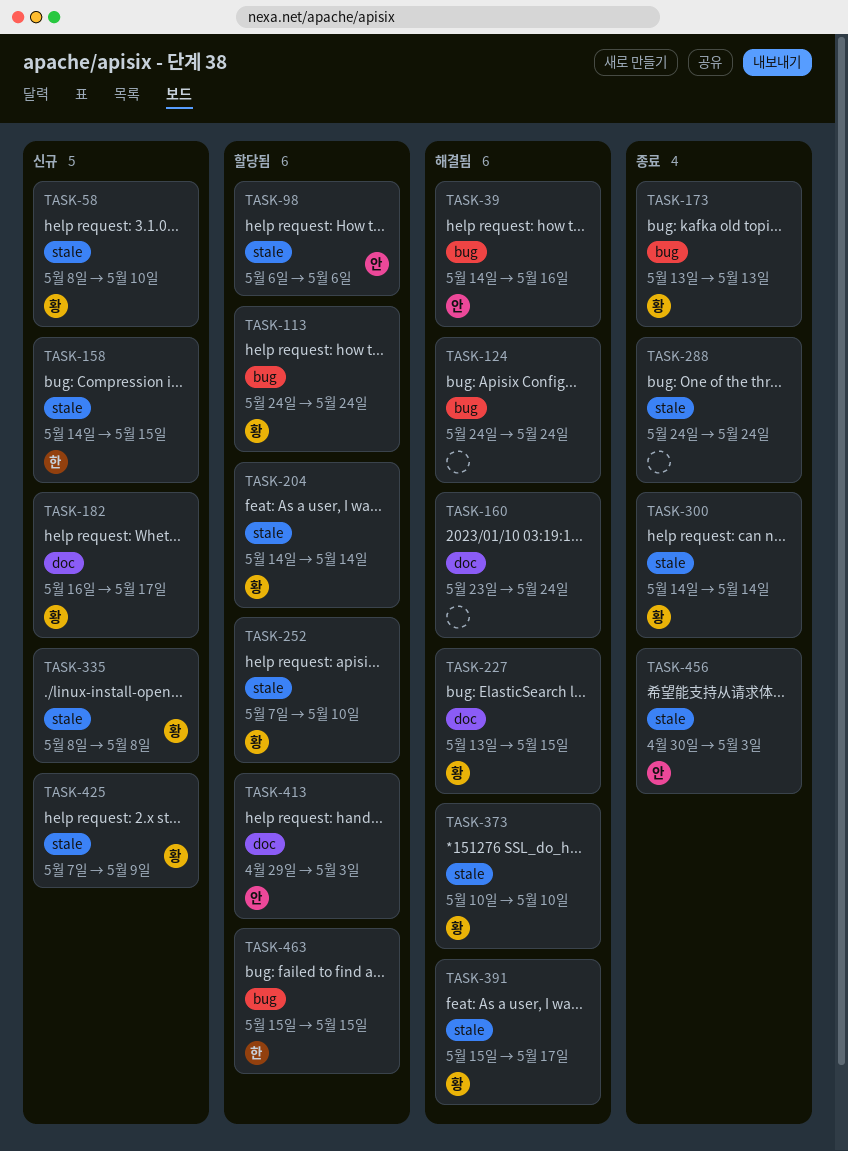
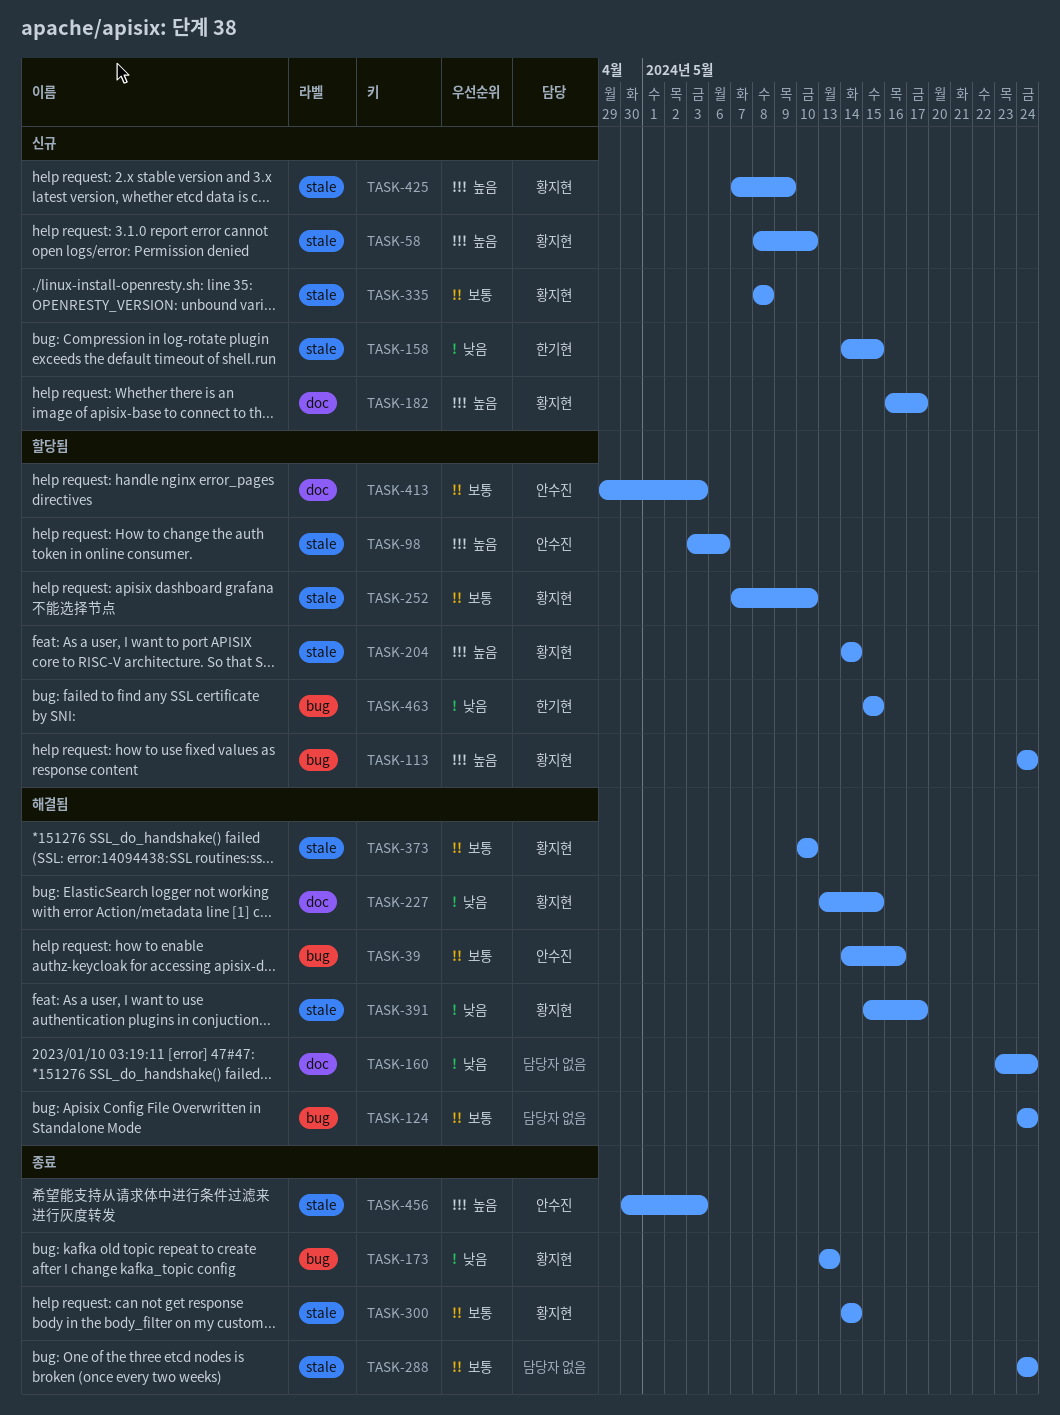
TASK-98, start: May 6 -> May 3

